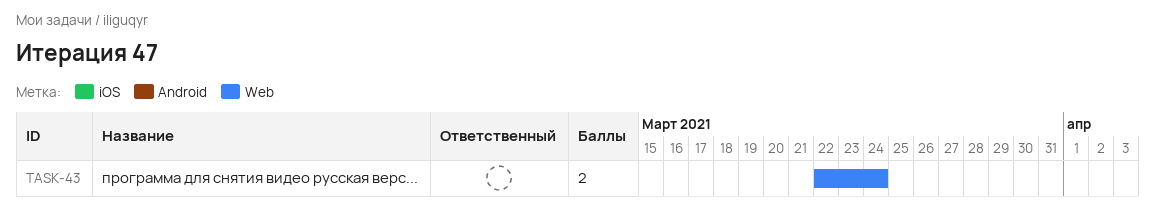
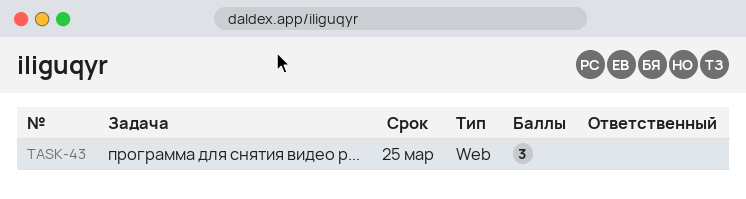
TASK-43, estimate: 2 -> 3
TASK-43, due: Mar 24 -> Mar 25

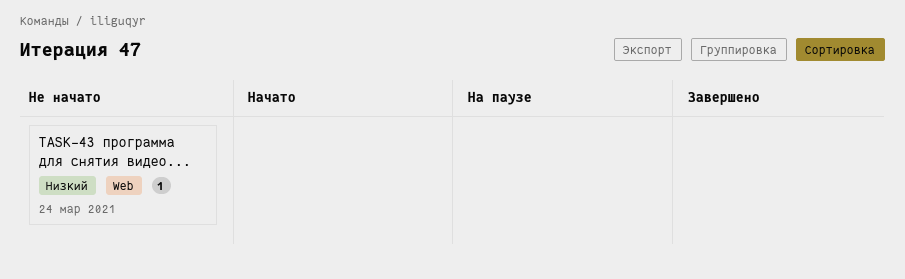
TASK-43, estimate: 3 -> 1
TASK-43, due: Mar 25 -> Mar 24

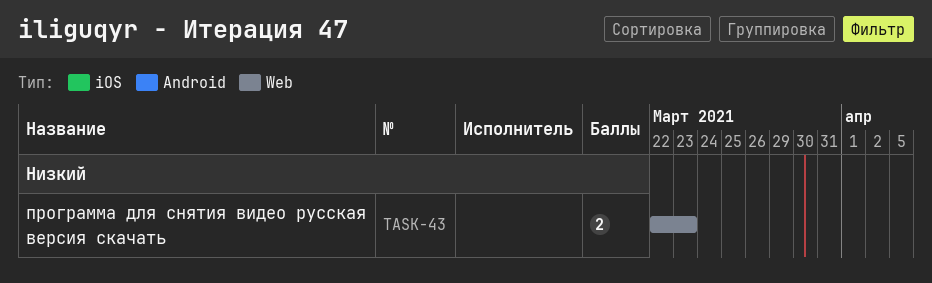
TASK-43, estimate: 1 -> 2
TASK-43, due: Mar 24 -> Mar 23

